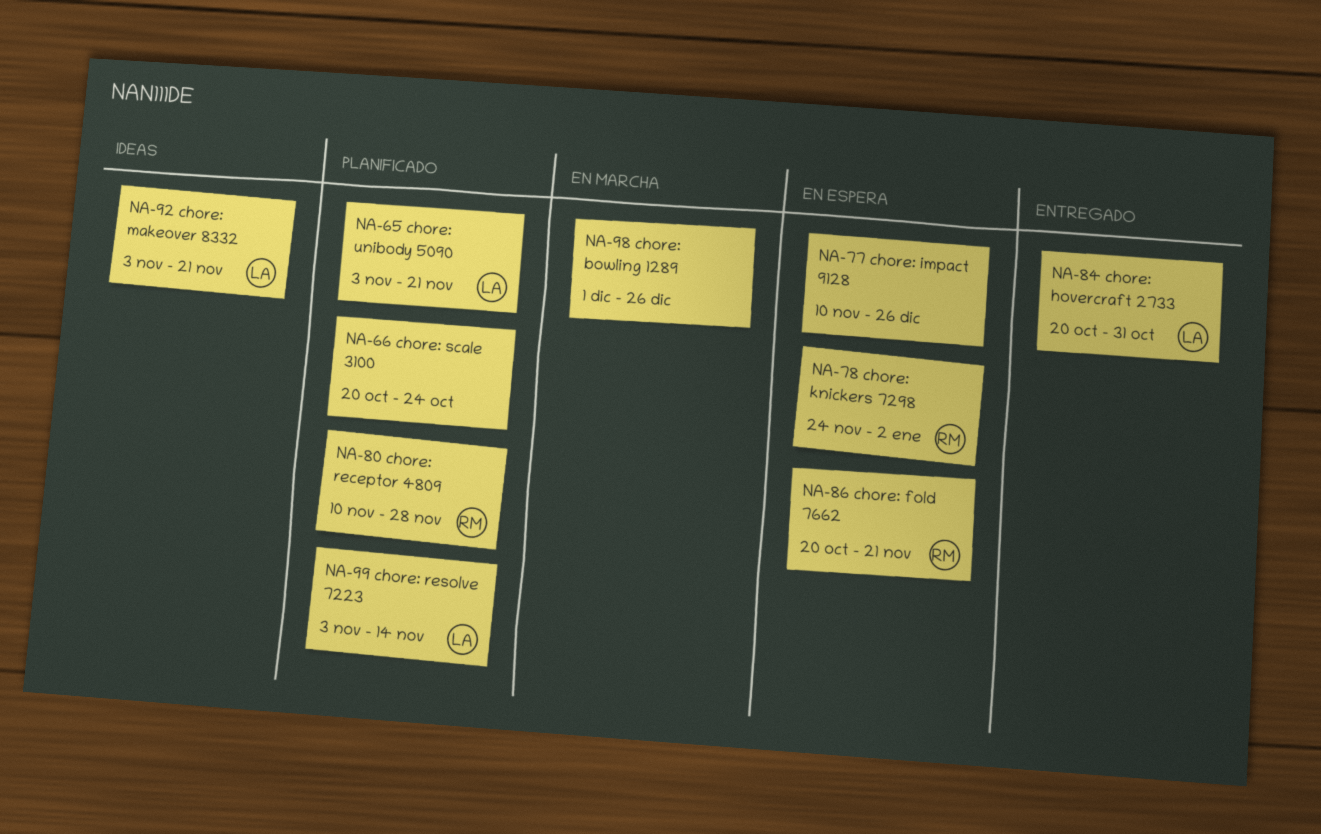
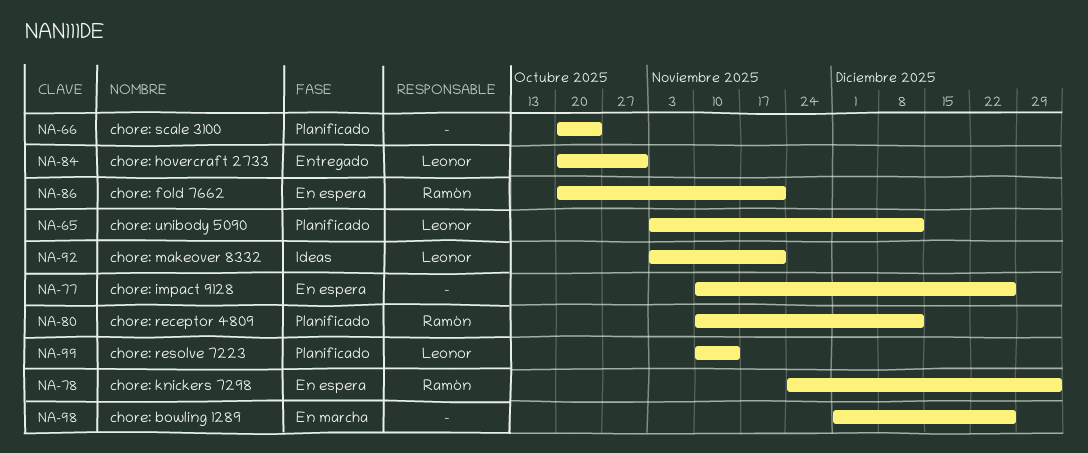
NA-65, due: Nov 21 -> Dec 12
NA-80, due: Nov 28 -> Dec 12
NA-99, start: Nov 3 -> Nov 10

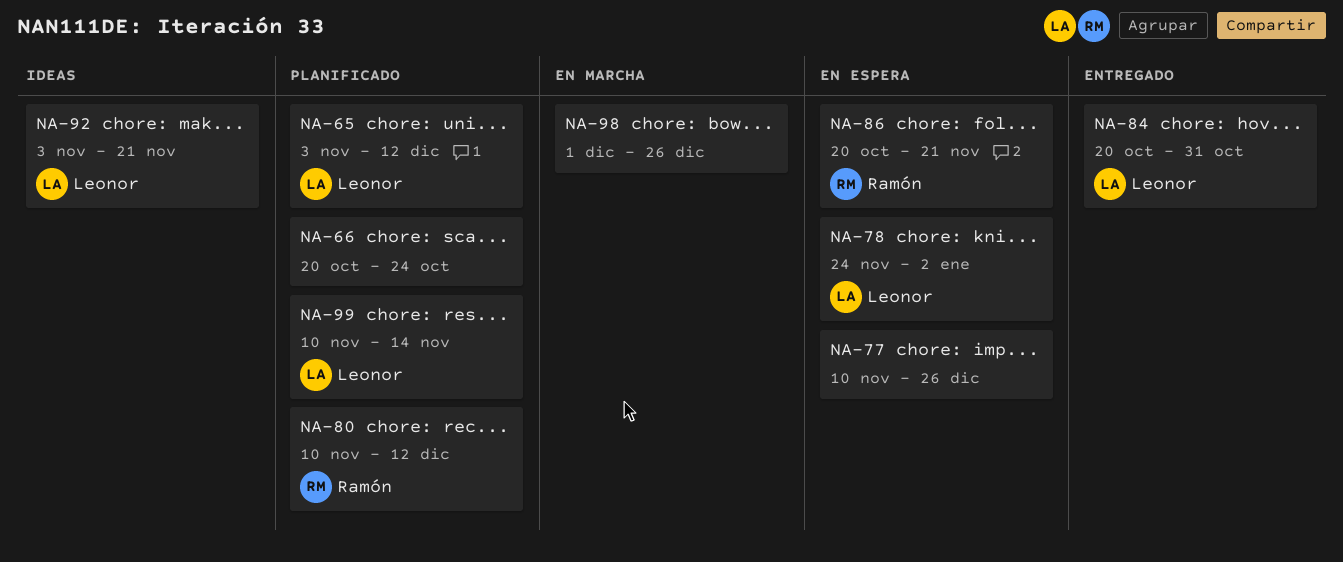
NA-78, owner: Ramón -> Leonor

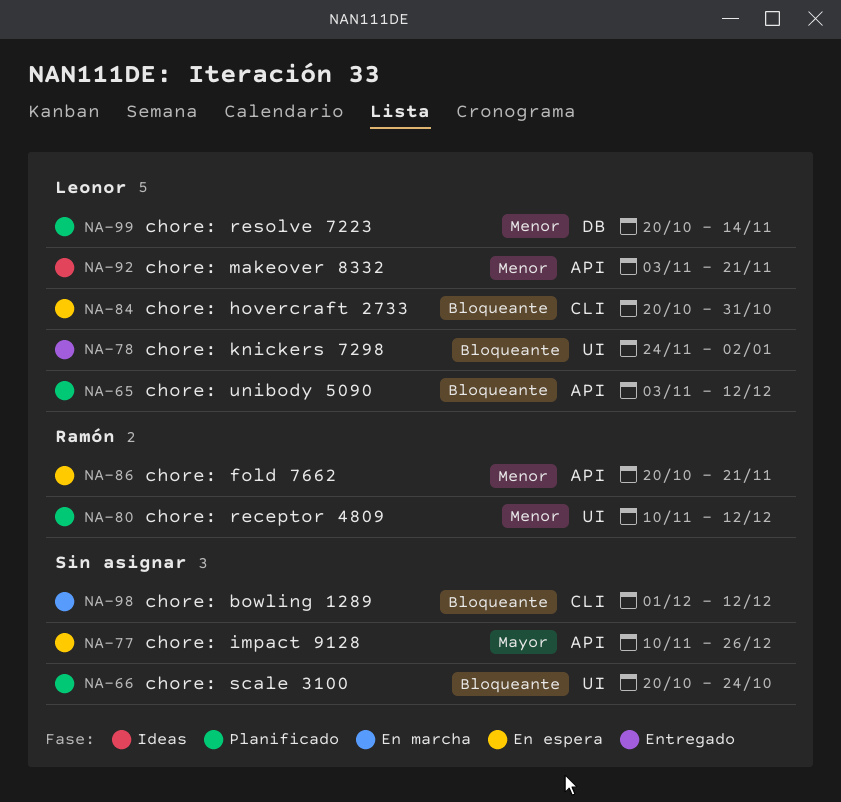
NA-78, status: En espera -> Entregado
NA-84, status: Entregado -> En espera
NA-98, due: Dec 26 -> Dec 12
NA-99, start: Nov 10 -> Oct 20

